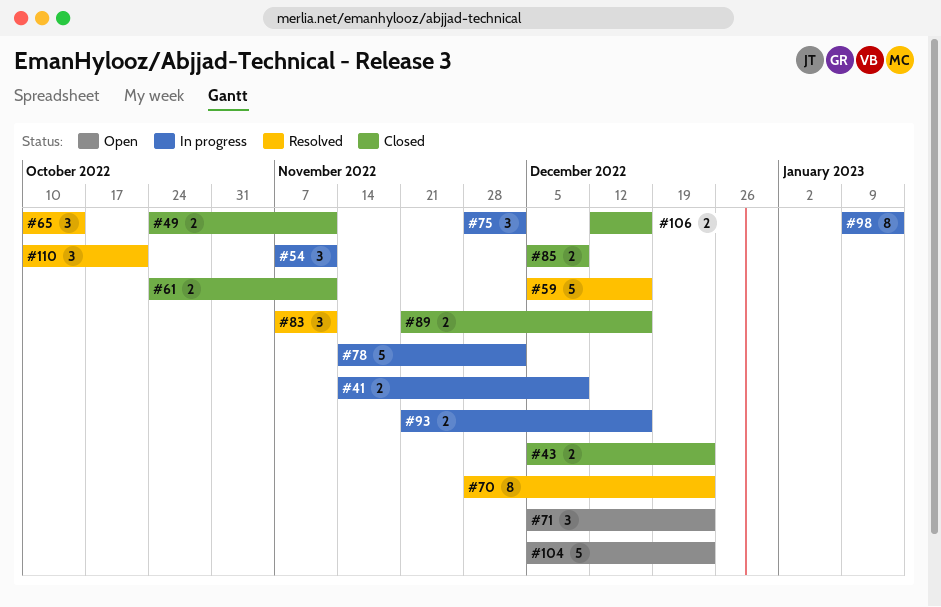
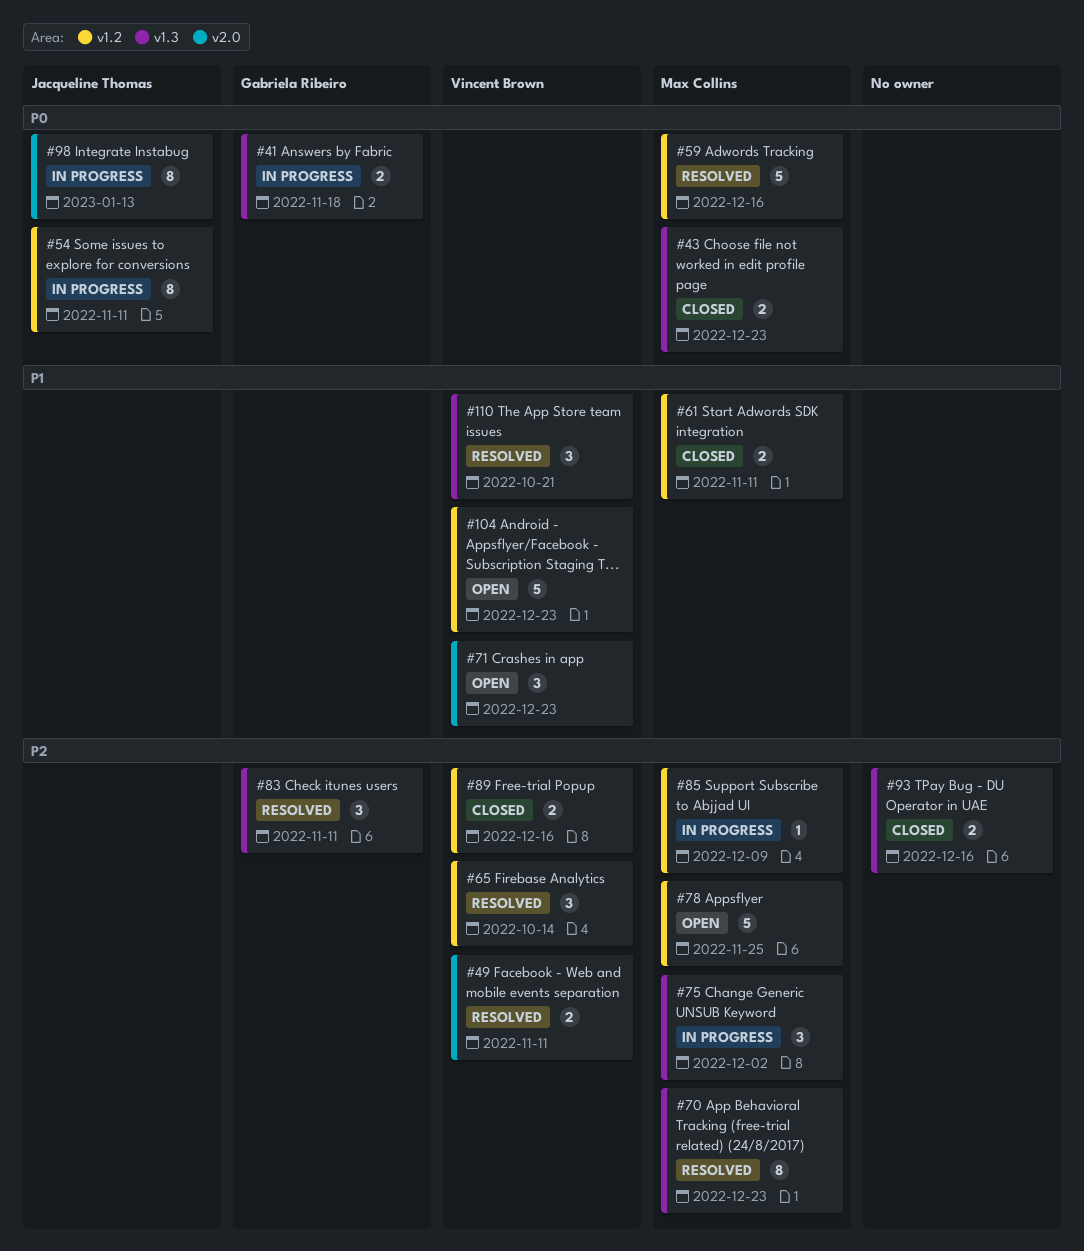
#41, due: Dec 9 -> Nov 18
#49, status: Closed -> Resolved
#54, estimate: 3 -> 8
#78, status: In progress -> Open
#78, due: Dec 2 -> Nov 25
#85, status: Closed -> In progress
#85, estimate: 2 -> 1
#93, status: In progress -> Closed
#106: present -> none

